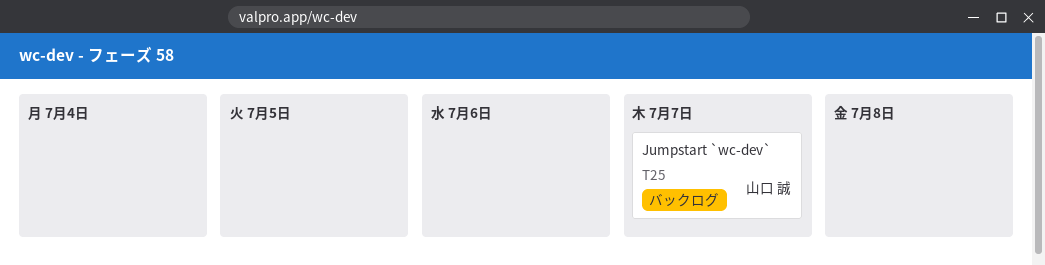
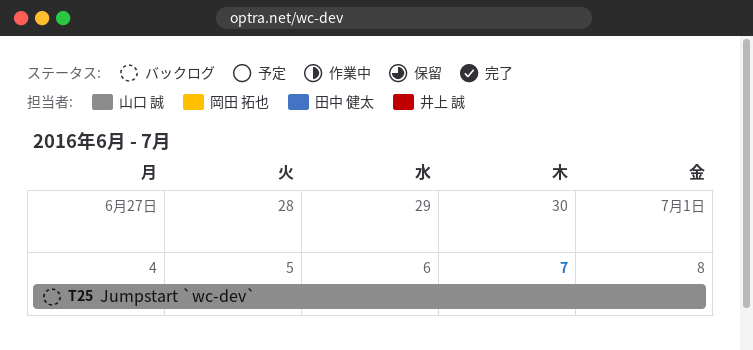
T25, due: Jul 7 -> Jul 8

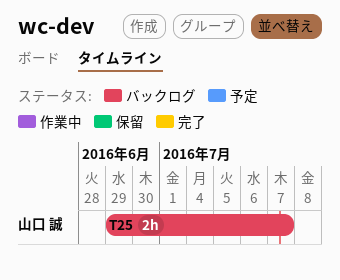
T25, start: Jul 4 -> Jun 29
T25, due: Jul 8 -> Jul 7

